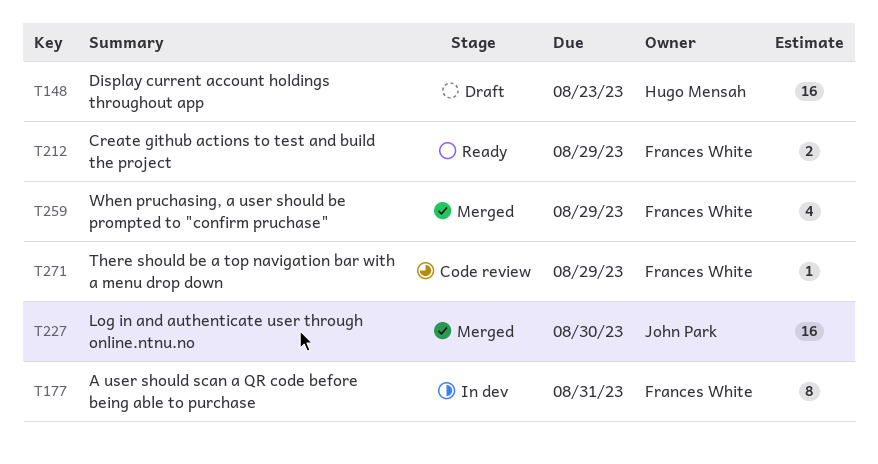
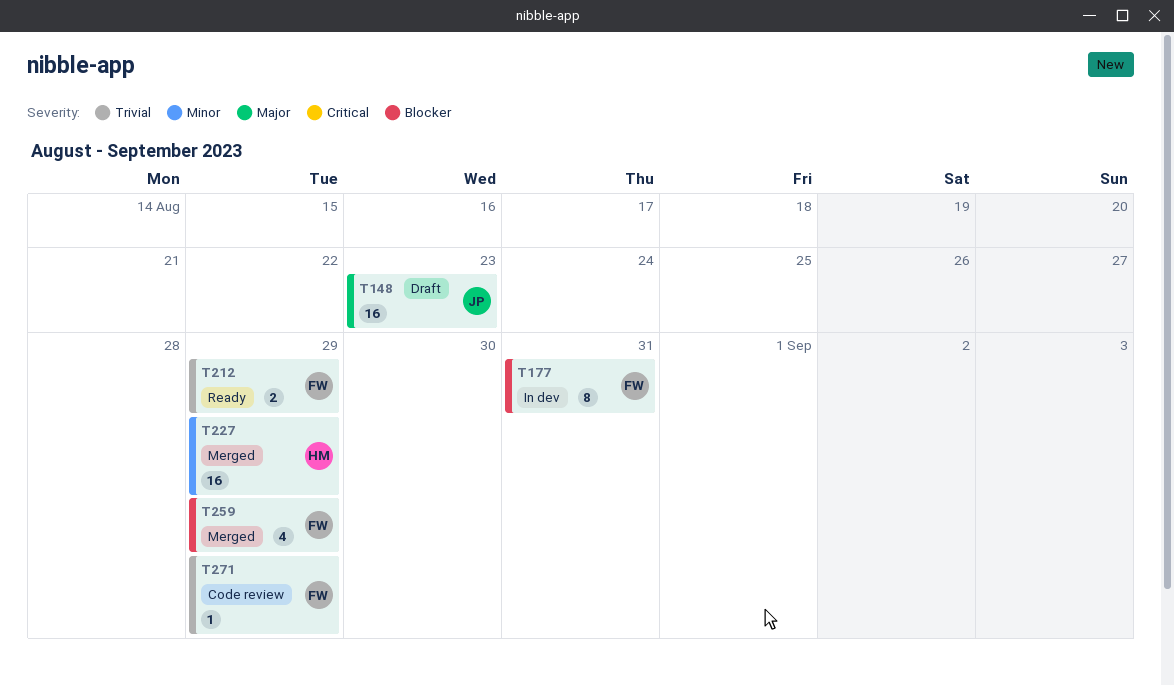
T148, owner: Hugo Mensah -> John Park
T227, owner: John Park -> Hugo Mensah
T227, due: Aug 30 -> Aug 29

